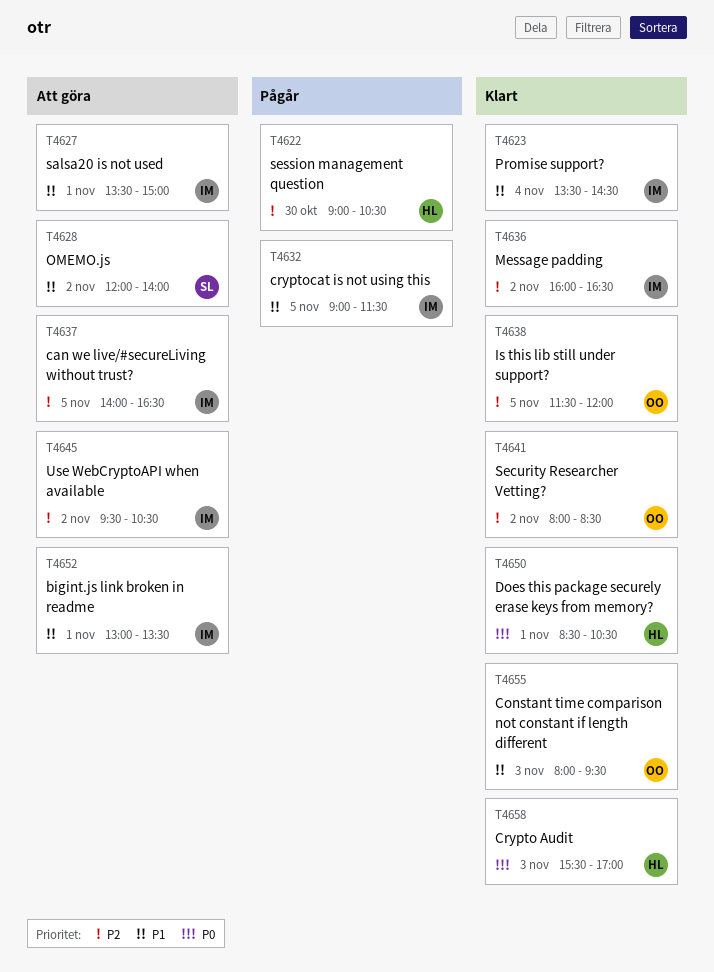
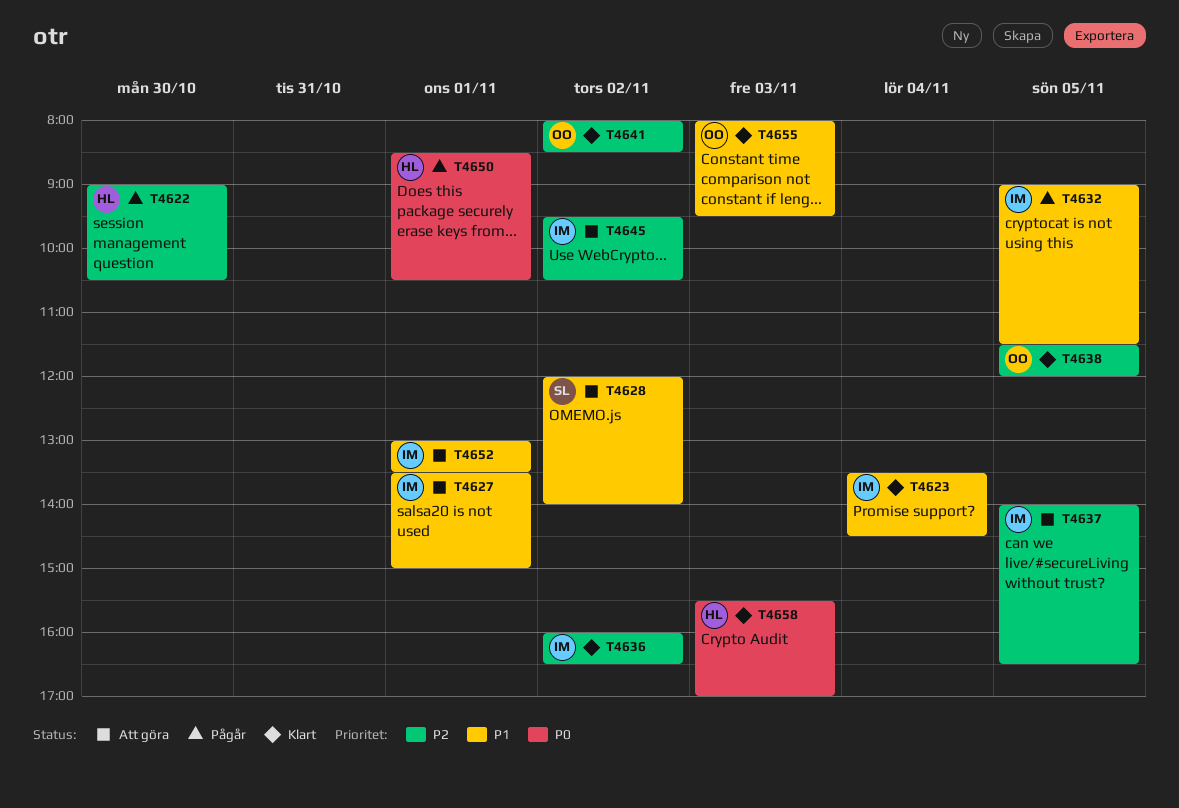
T4650, status: Klart -> Pågår

